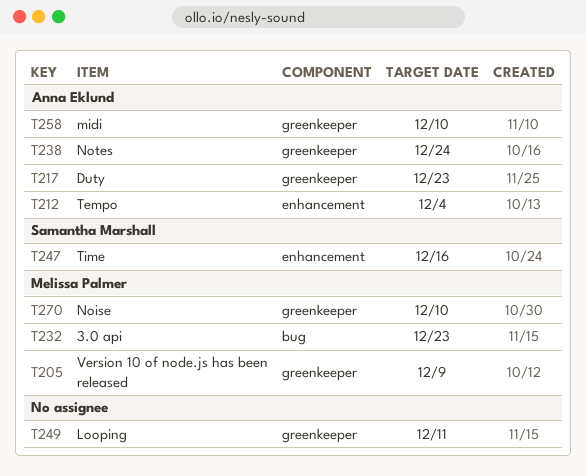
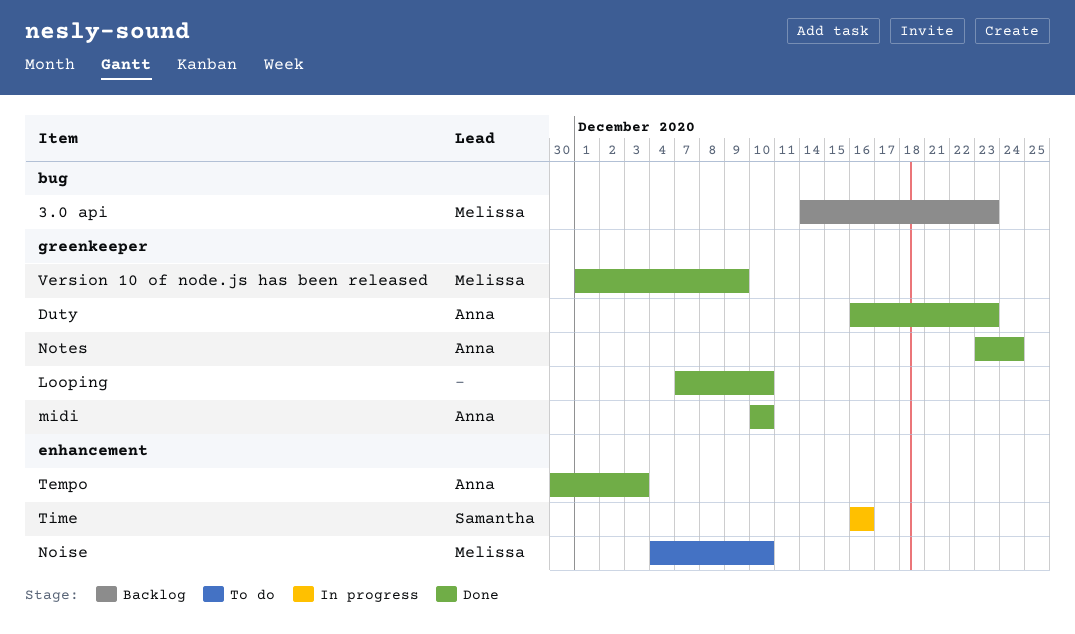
Looping, due: Dec 11 -> Dec 10
Noise, label: greenkeeper -> enhancement
Tempo, due: Dec 4 -> Dec 3

